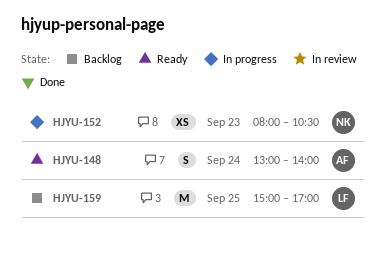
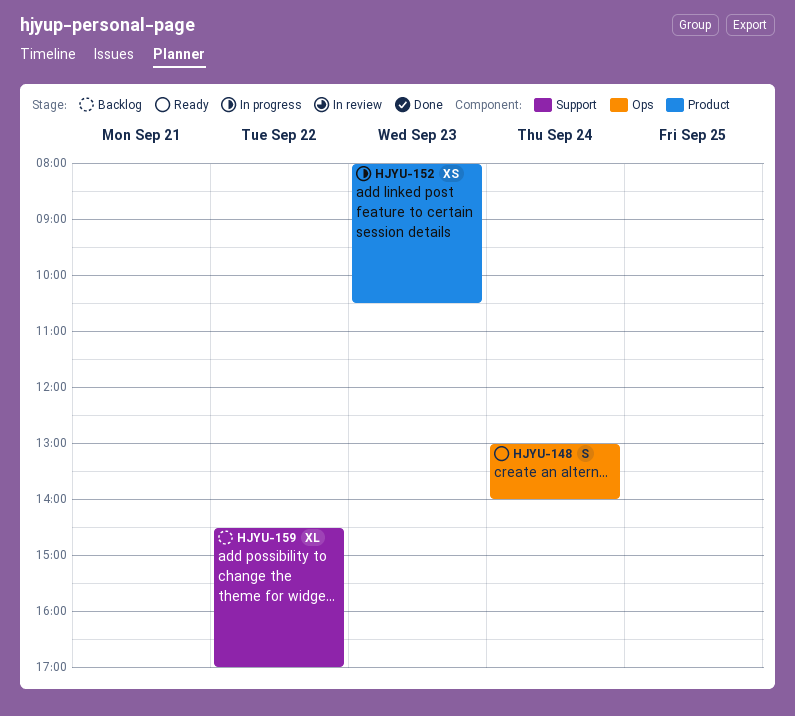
HJYU-159, estimate: M -> XL
HJYU-159, day: Sep 25 -> Sep 22
HJYU-159, begins: 15:00 -> 14:30

